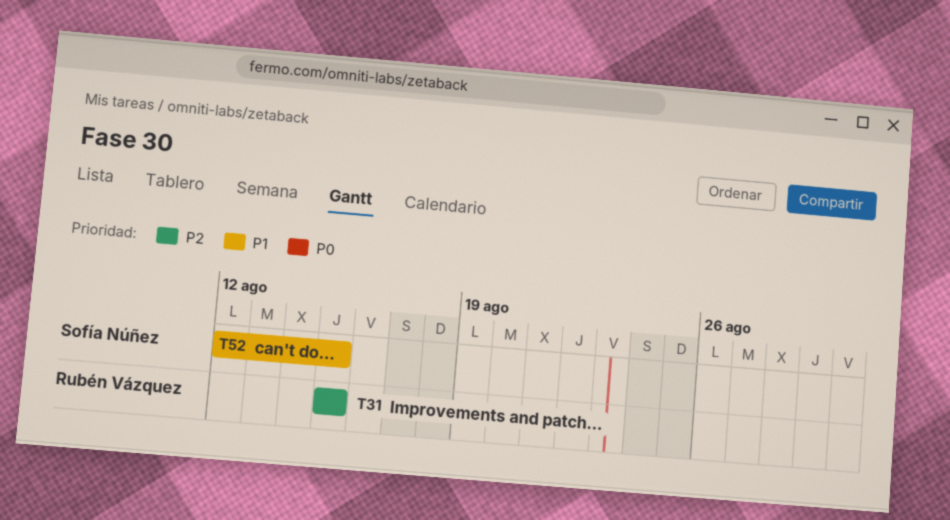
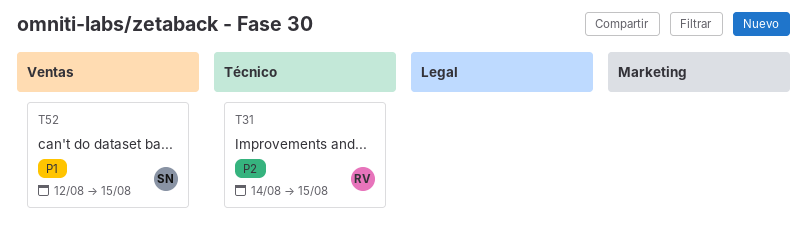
T31, start: Aug 15 -> Aug 14

